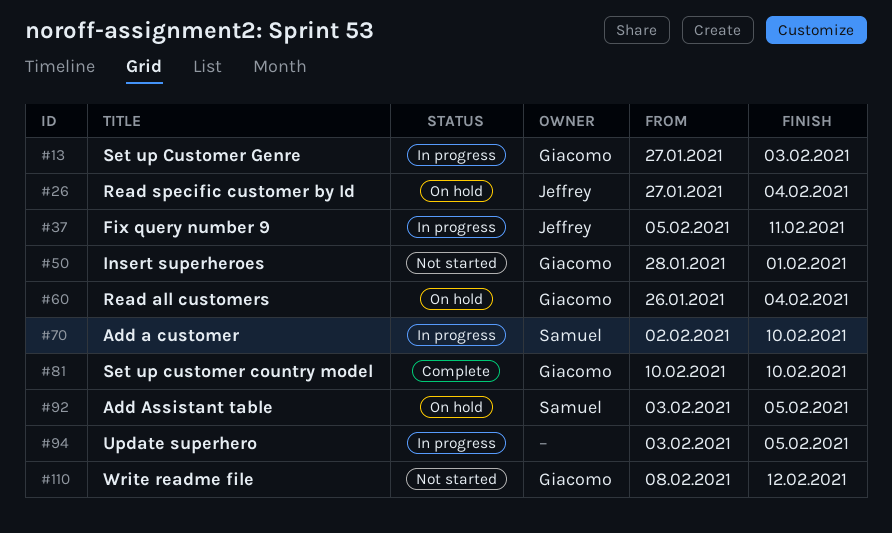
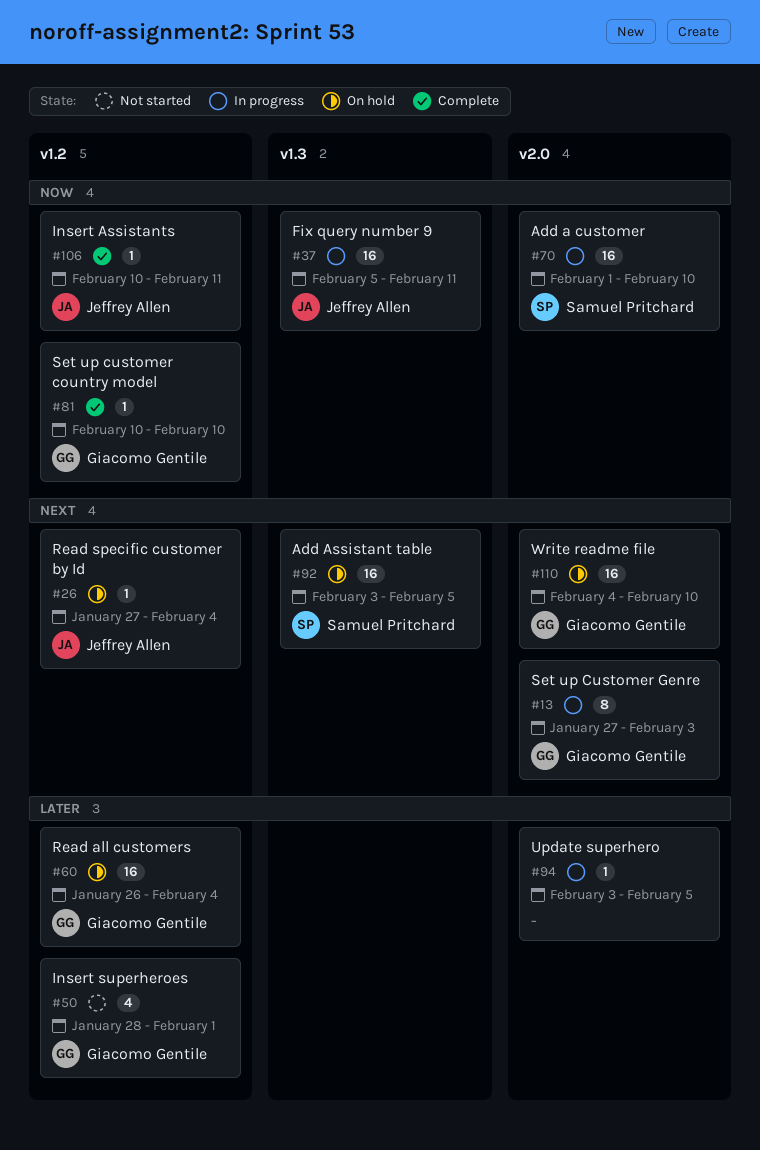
#70, start: Feb 2 -> Feb 1
#106: none -> present
#110, status: Not started -> On hold
#110, start: Feb 8 -> Feb 4
#110, due: Feb 12 -> Feb 10

